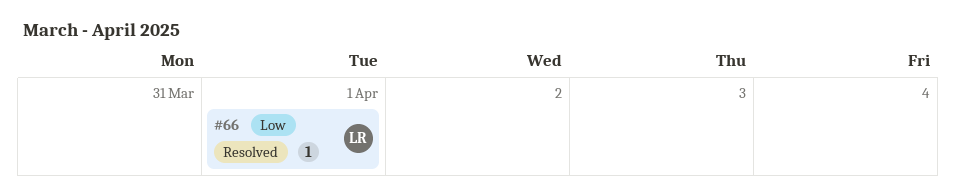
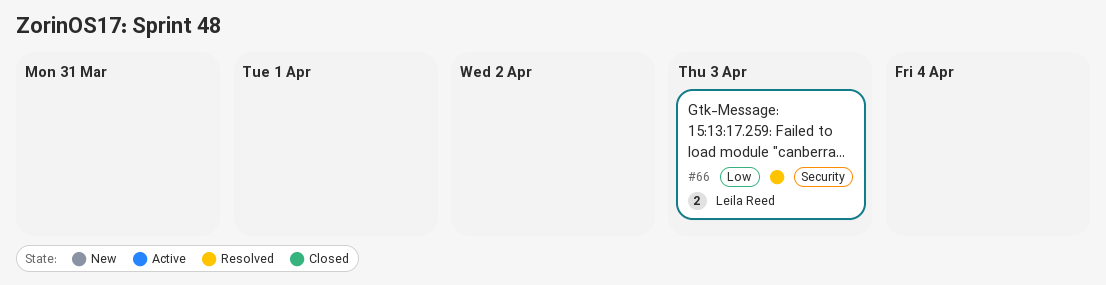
#66, estimate: 1 -> 2
#66, due: Apr 1 -> Apr 3

